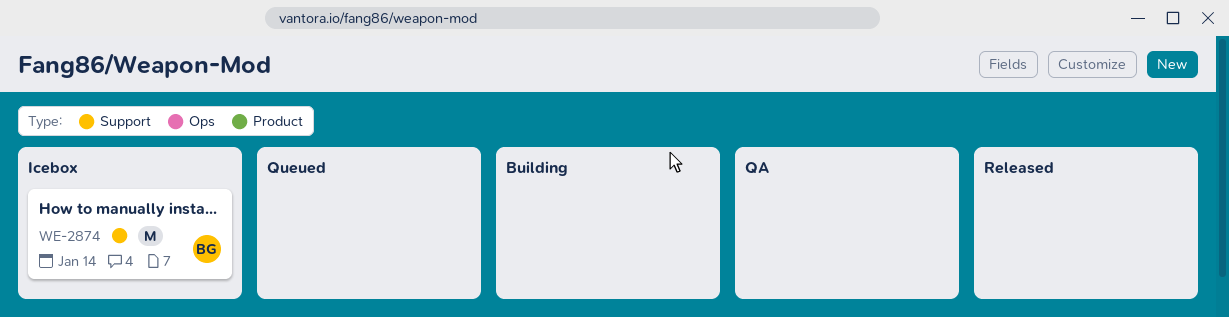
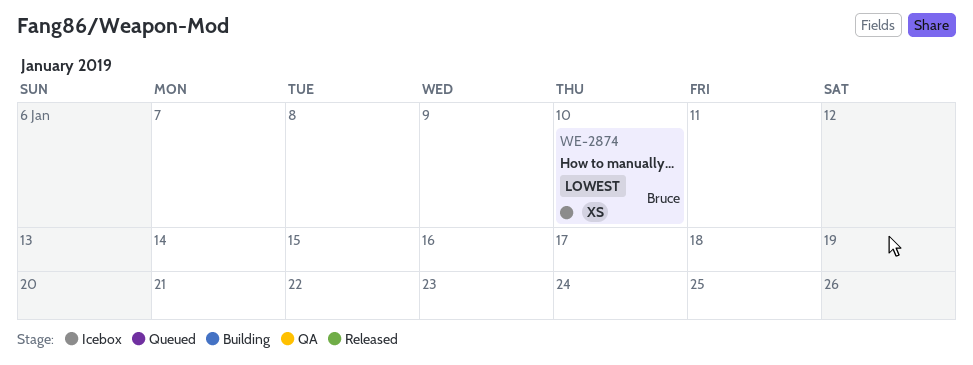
WE-2874, estimate: M -> XS
WE-2874, due: Jan 14 -> Jan 10

